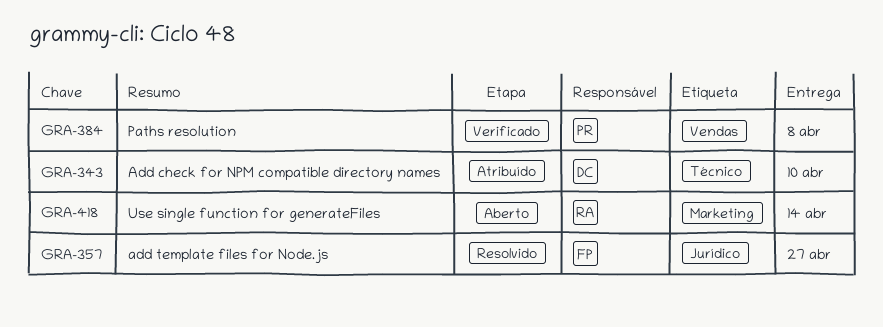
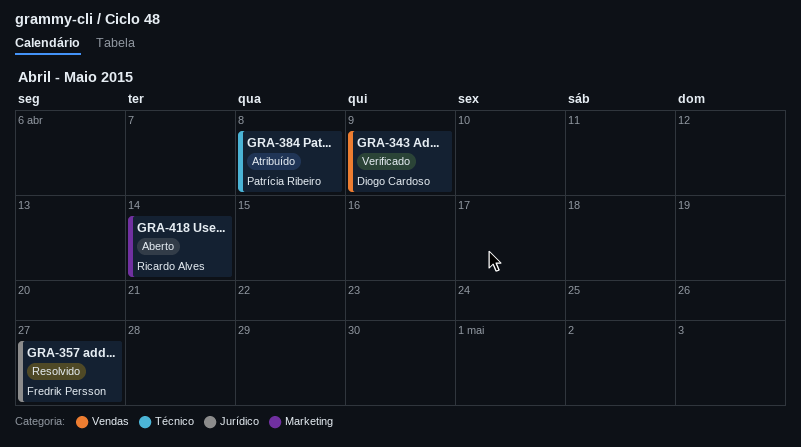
GRA-343, status: Atribuído -> Verificado
GRA-343, label: Técnico -> Vendas
GRA-343, due: Apr 10 -> Apr 9
GRA-384, status: Verificado -> Atribuído
GRA-384, label: Vendas -> Técnico

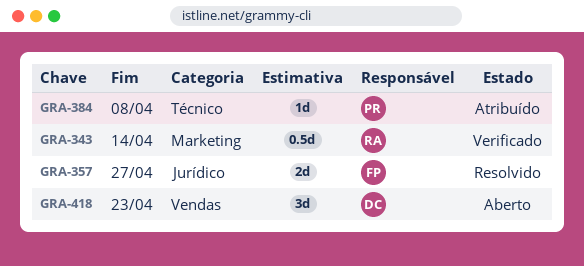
GRA-343, owner: Diogo Cardoso -> Ricardo Alves
GRA-343, label: Vendas -> Marketing
GRA-343, due: Apr 9 -> Apr 14
GRA-418, owner: Ricardo Alves -> Diogo Cardoso
GRA-418, label: Marketing -> Vendas
GRA-418, due: Apr 14 -> Apr 23

